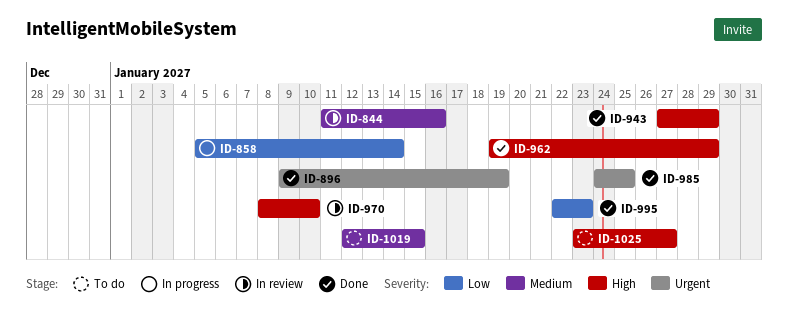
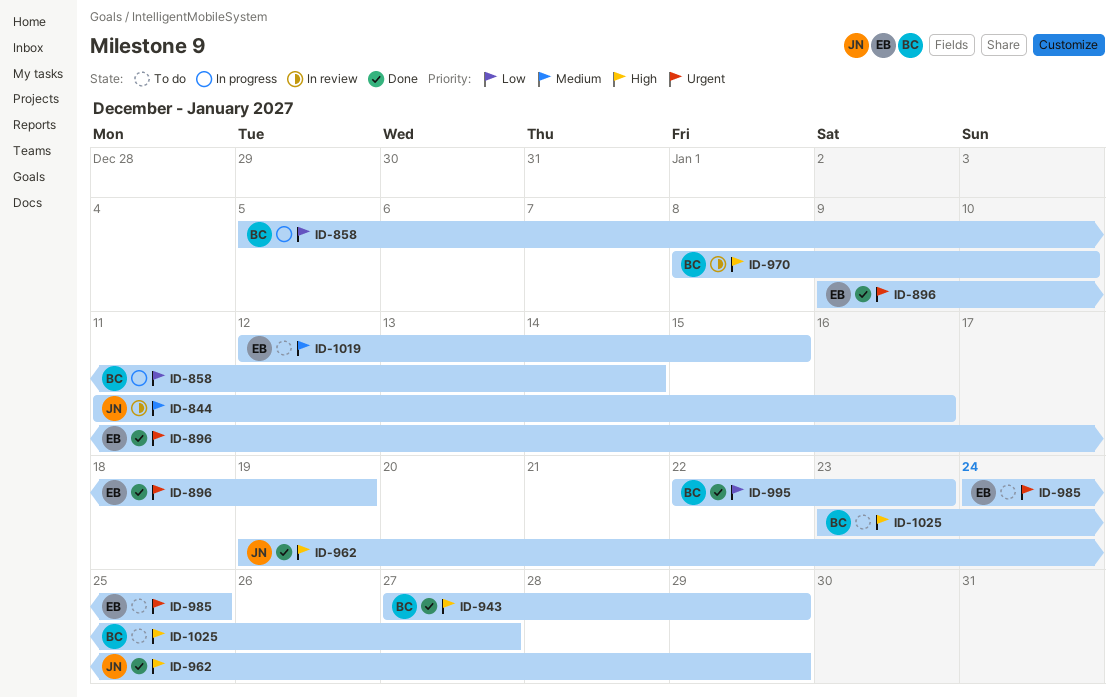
ID-985, status: Done -> To do

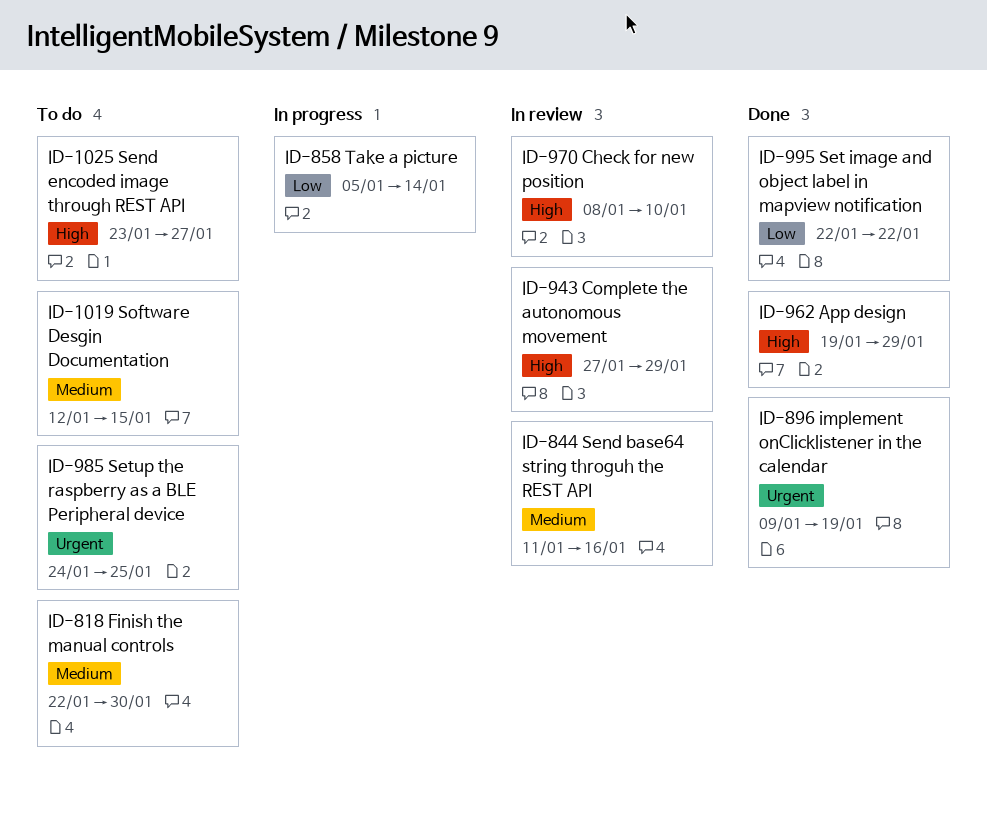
ID-818: none -> present
ID-943, status: Done -> In review
ID-995, due: Jan 23 -> Jan 22

